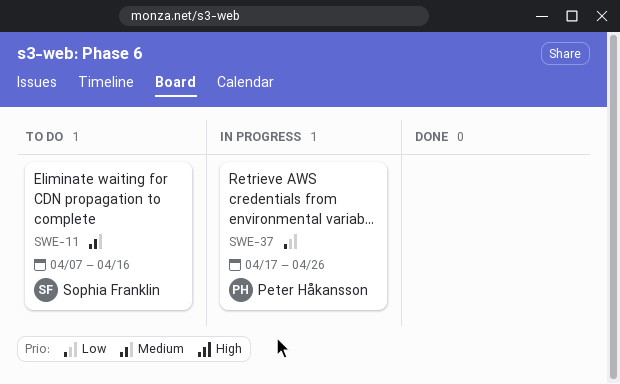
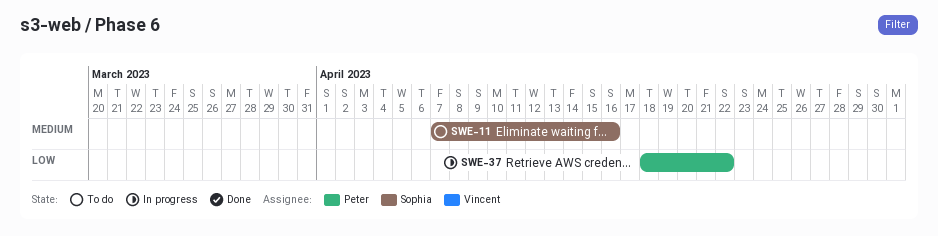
SWE-37, start: Apr 17 -> Apr 18
SWE-37, due: Apr 26 -> Apr 22

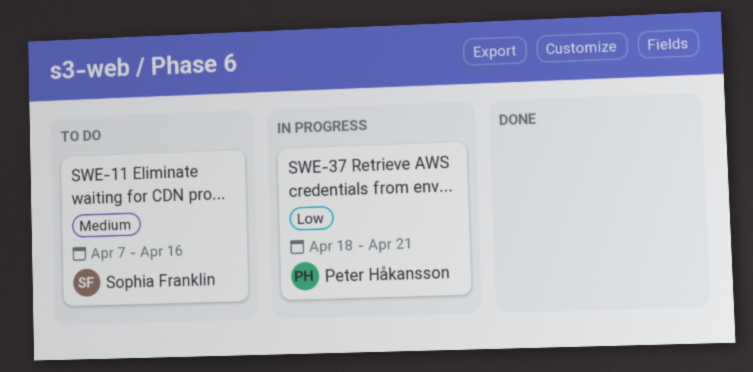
SWE-37, due: Apr 22 -> Apr 21

